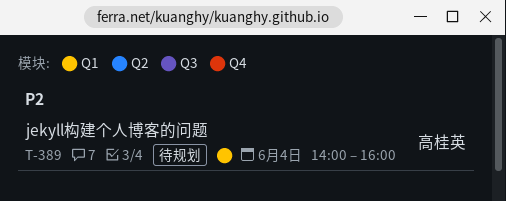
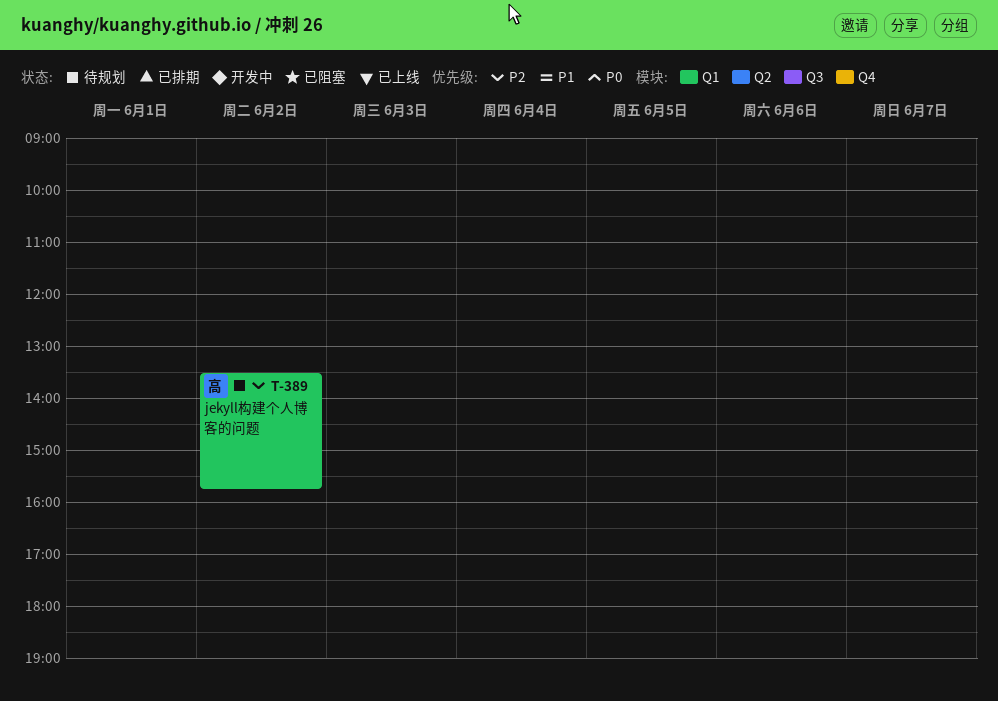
T-389, day: Jun 4 -> Jun 2
T-389, begins: 14:00 -> 13:30
T-389, ends: 16:00 -> 15:45

